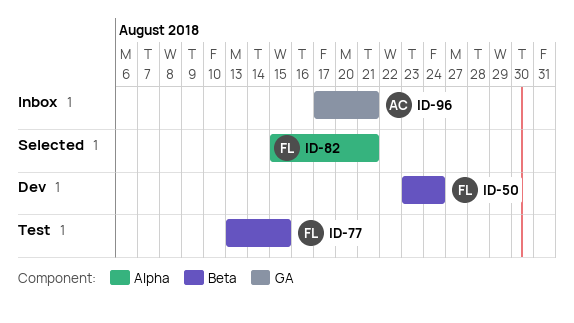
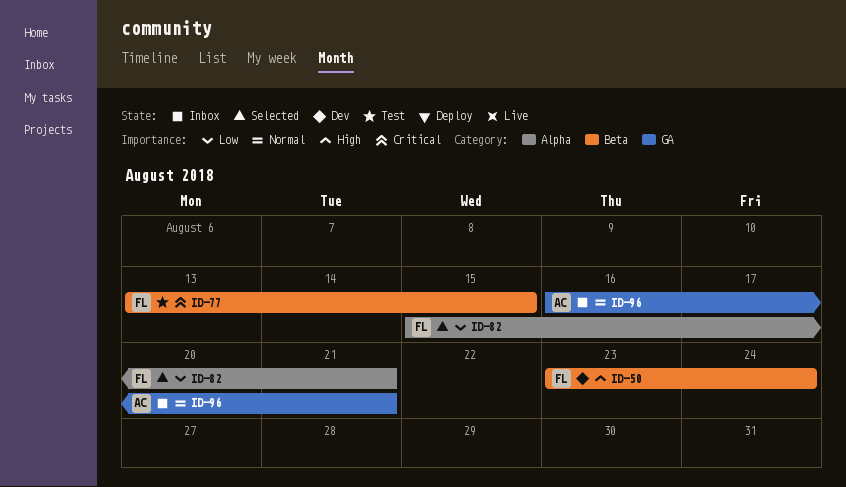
ID-96, start: Aug 17 -> Aug 16

